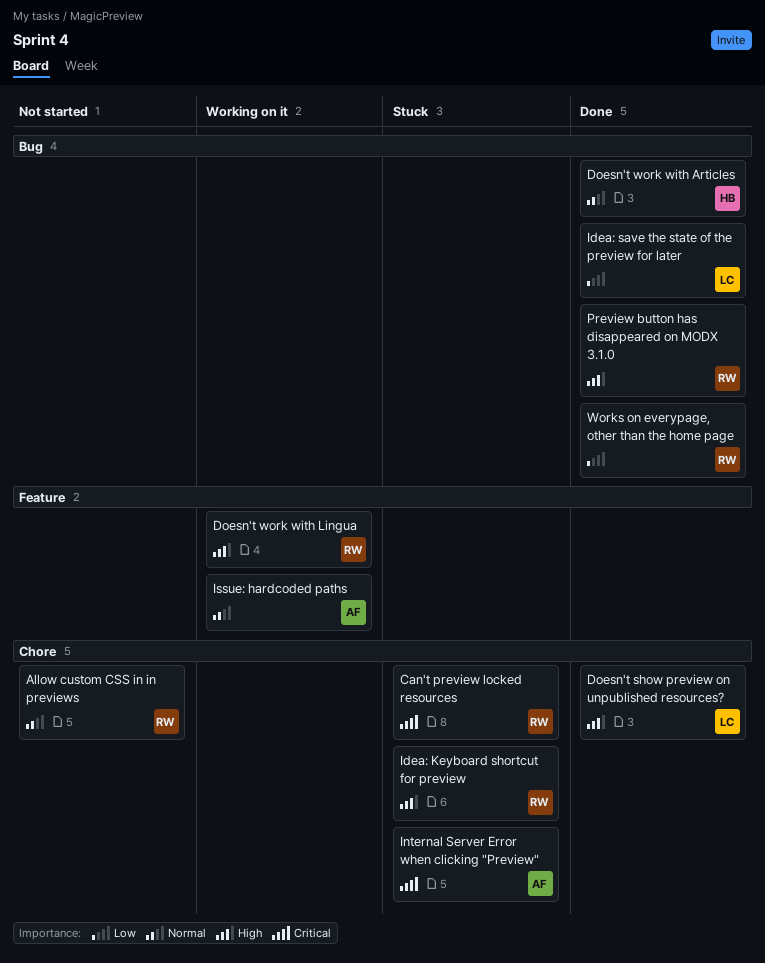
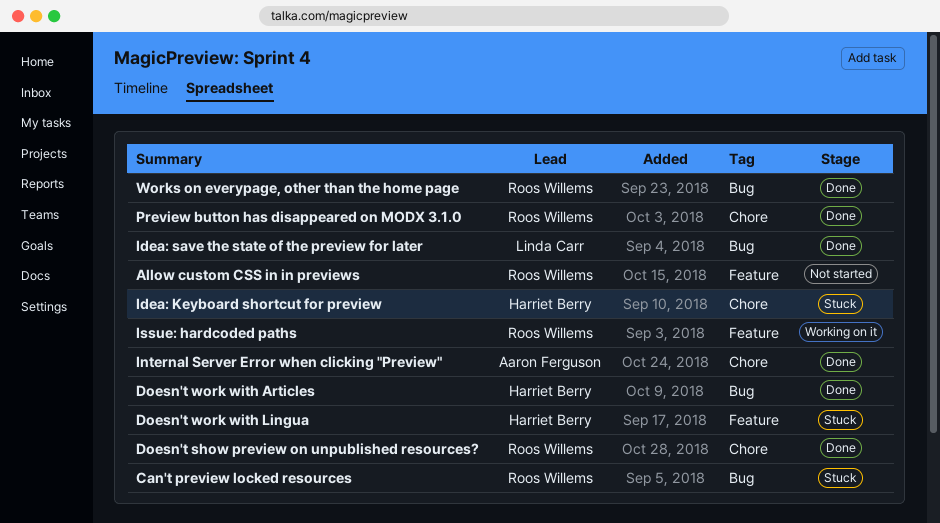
Allow custom CSS in in previews, label: Chore -> Feature
Can't preview locked resources, label: Chore -> Bug
Doesn't show preview on unpublished resources?, owner: Linda Carr -> Roos Willems
Doesn't work with Lingua, status: Working on it -> Stuck
Doesn't work with Lingua, owner: Roos Willems -> Harriet Berry
Idea: Keyboard shortcut for preview, owner: Roos Willems -> Harriet Berry
Internal Server Error when clicking "Preview", status: Stuck -> Done
Issue: hardcoded paths, owner: Aaron Ferguson -> Roos Willems
Preview button has disappeared on MODX 3.1.0, label: Bug -> Chore

